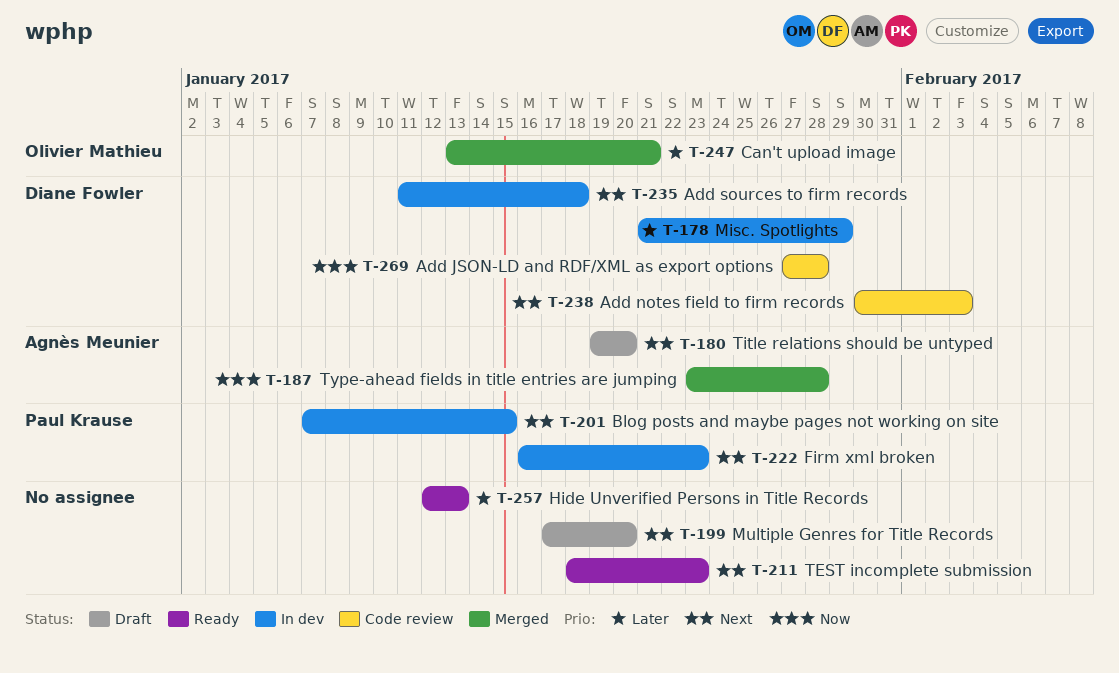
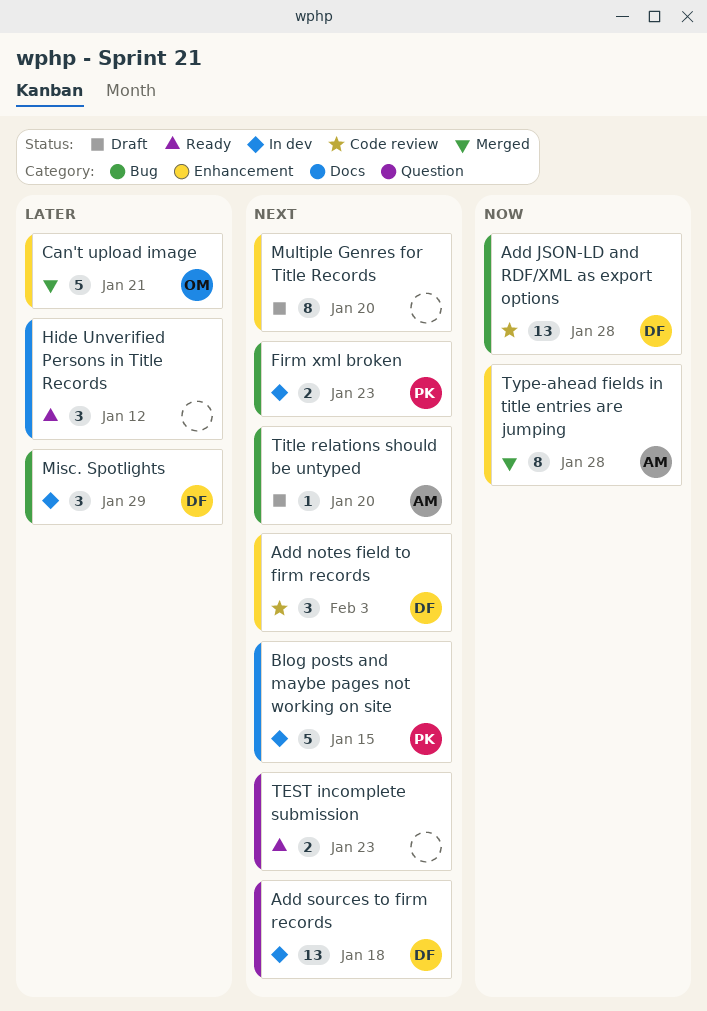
Hide Unverified Persons in Title Records, due: Jan 13 -> Jan 12

